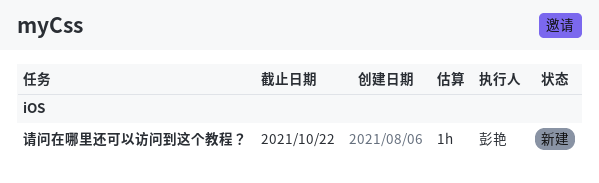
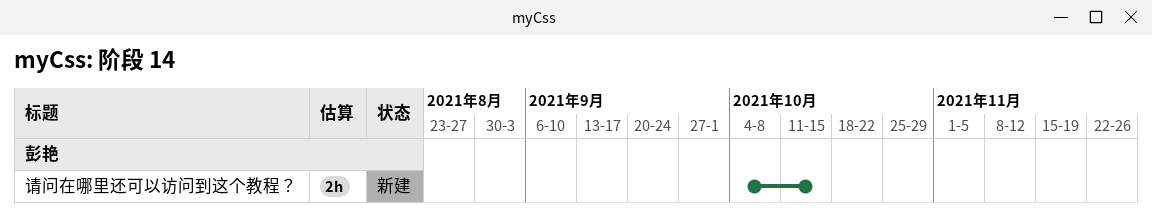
请问在哪里还可以访问到这个教程？, estimate: 1h -> 2h
请问在哪里还可以访问到这个教程？, due: Oct 22 -> Oct 15

